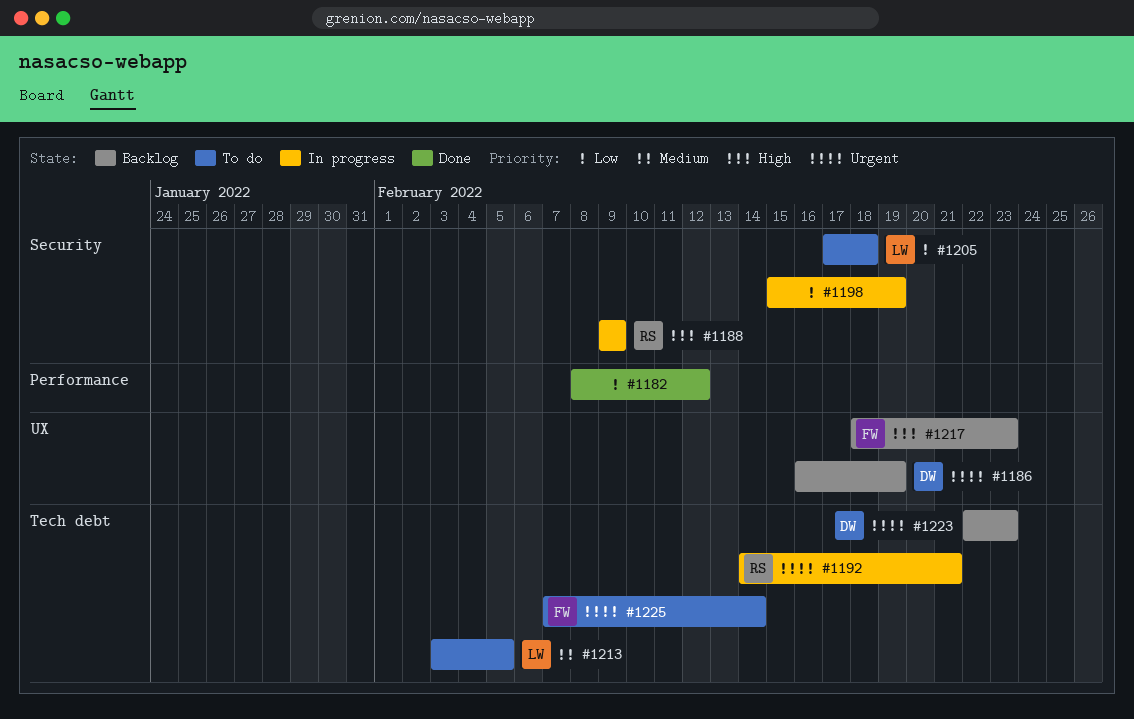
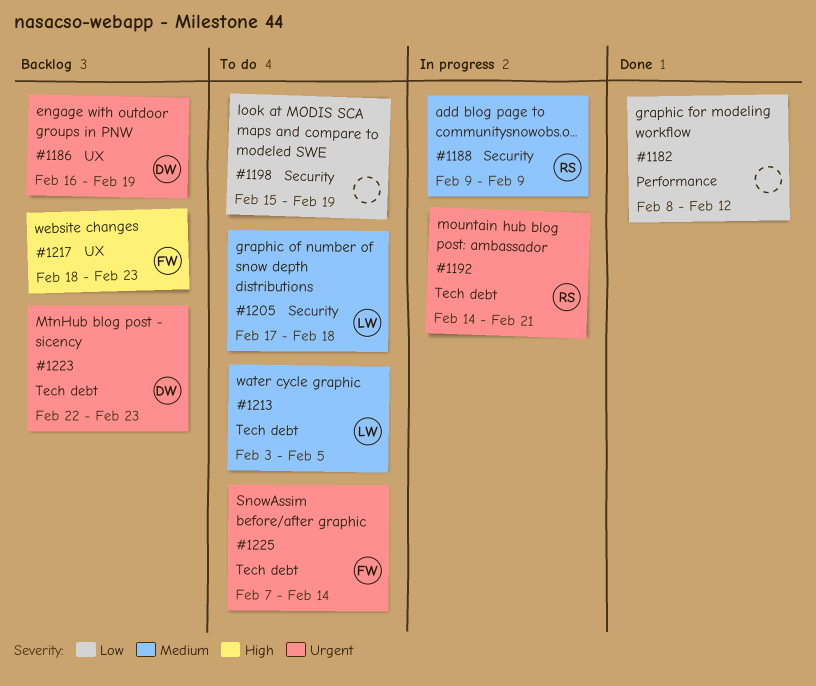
#1188, priority: High -> Medium
#1198, status: In progress -> To do
#1205, priority: Low -> Medium

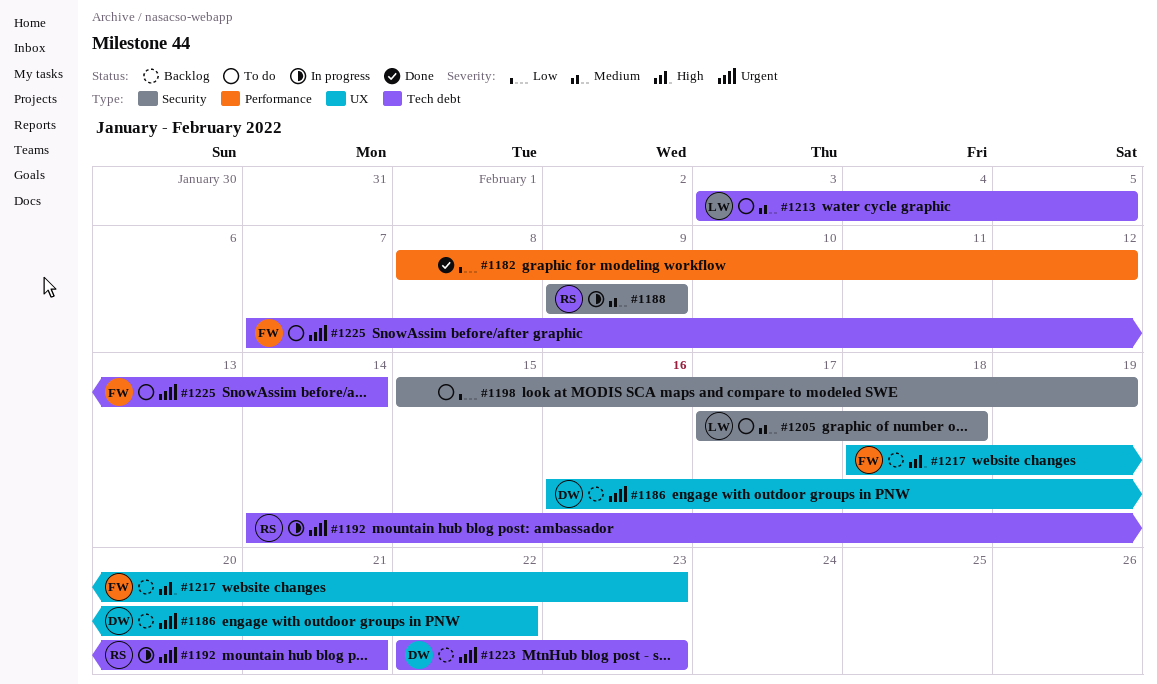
#1186, due: Feb 19 -> Feb 22

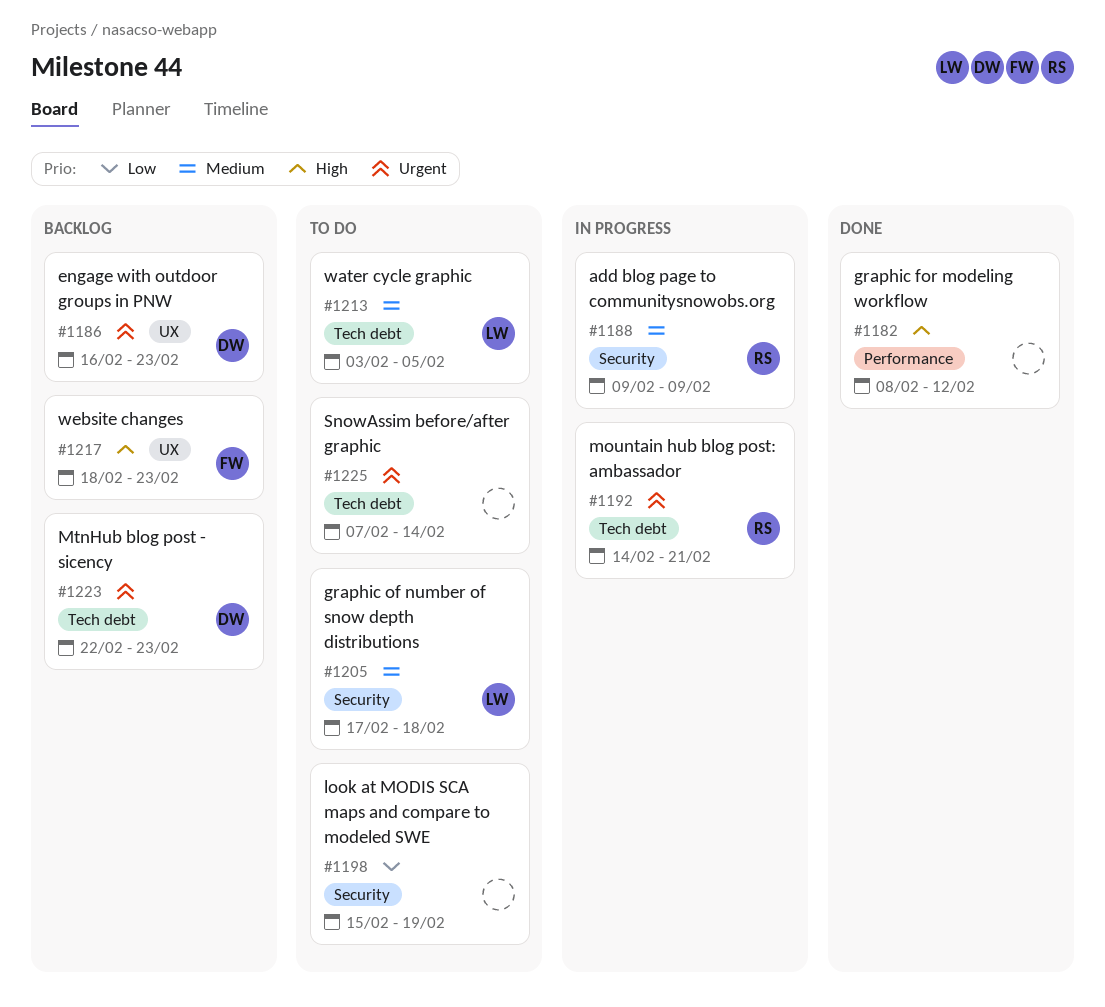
#1182, priority: Low -> High
#1186, due: Feb 22 -> Feb 23
#1225, owner: FW -> none

